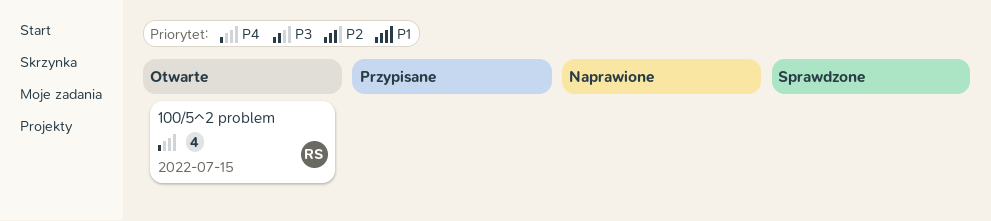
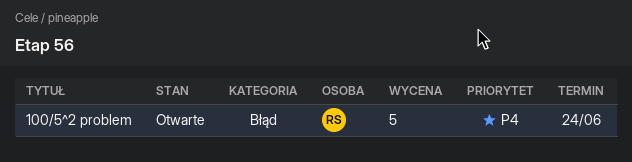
100/5^2 problem, estimate: 4 -> 5
100/5^2 problem, due: Jul 15 -> Jun 24

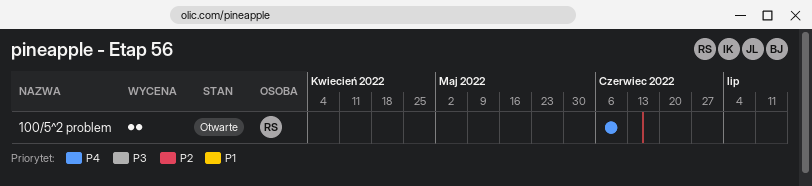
100/5^2 problem, estimate: 5 -> 2
100/5^2 problem, due: Jun 24 -> Jun 10

